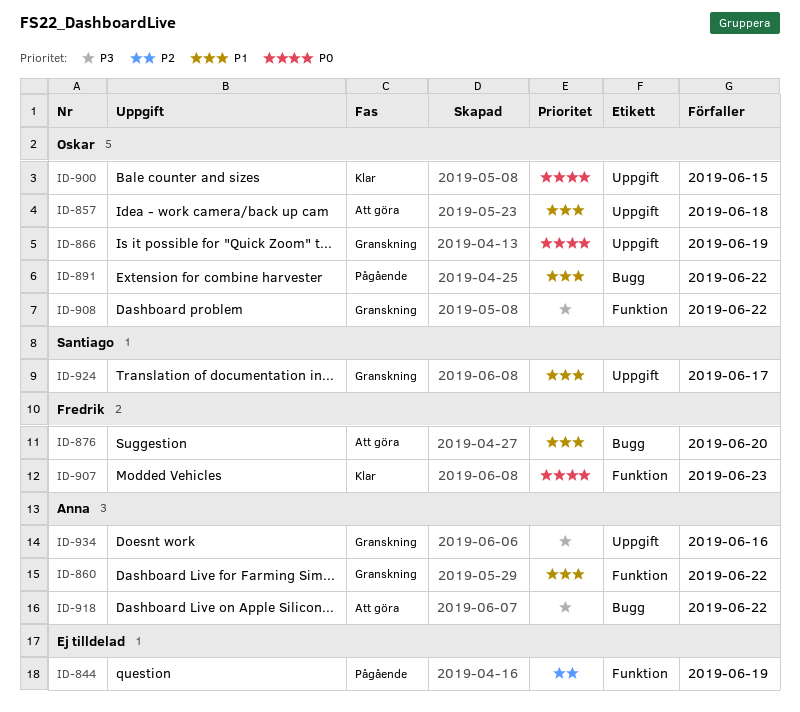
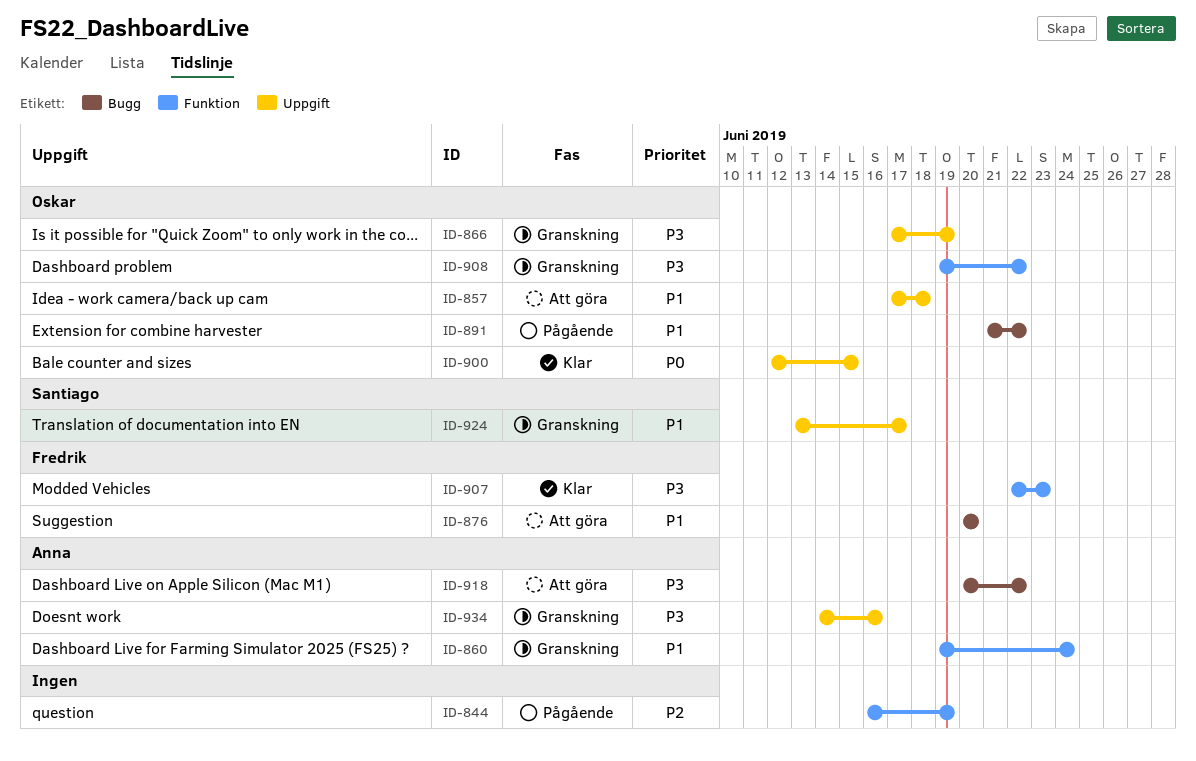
ID-860, due: Jun 22 -> Jun 24
ID-866, priority: P0 -> P3
ID-907, priority: P0 -> P3

